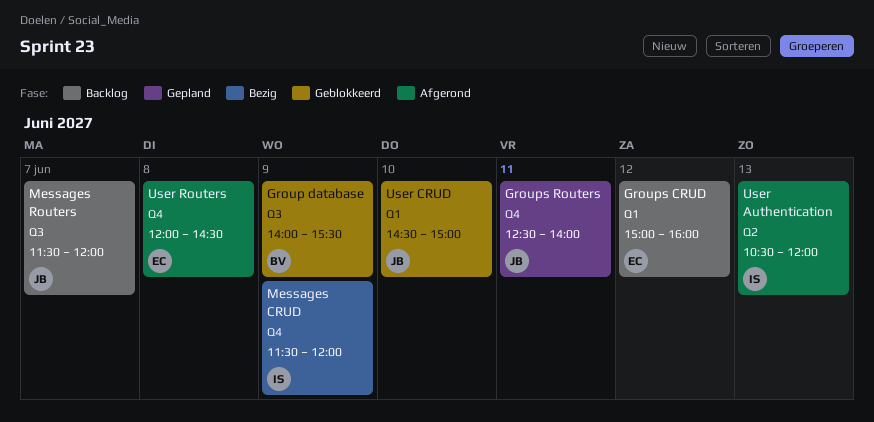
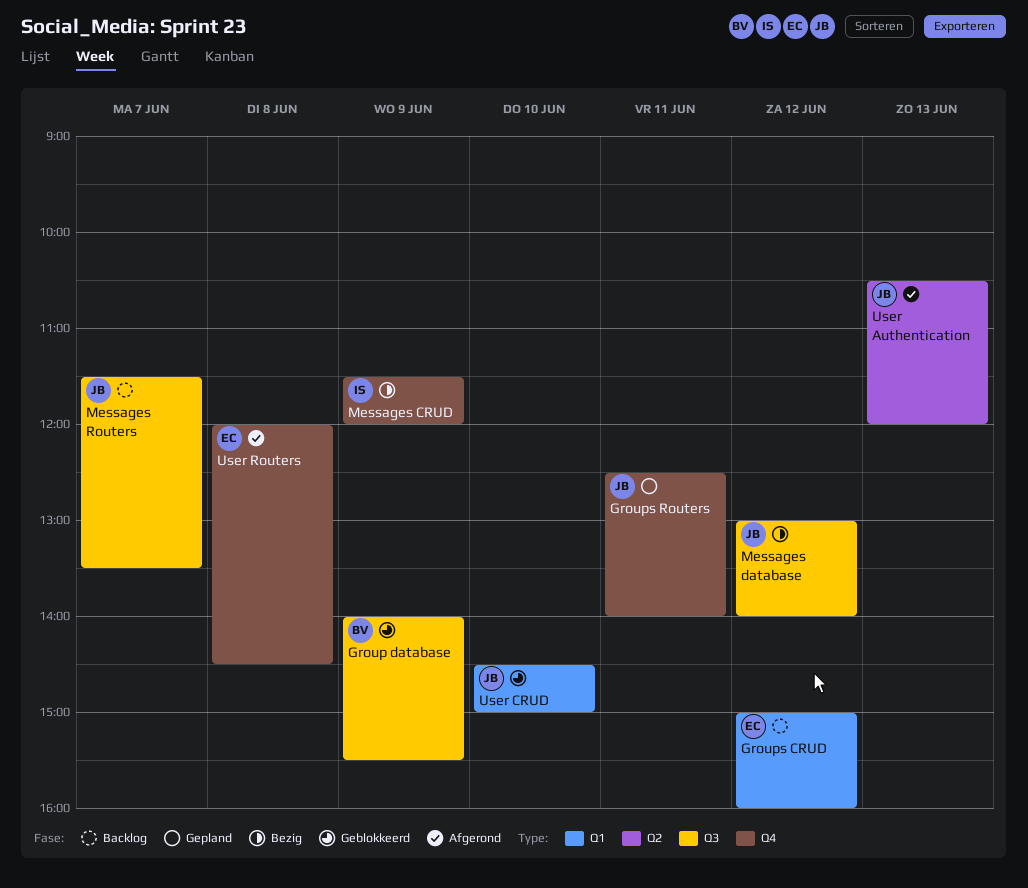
Messages database: none -> present
Messages Routers, ends: 12:00 -> 13:30
User Authentication, owner: IS -> JB

